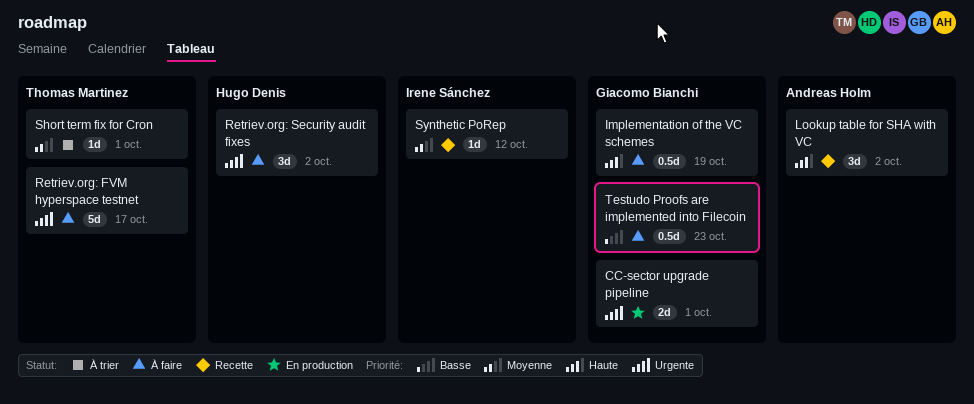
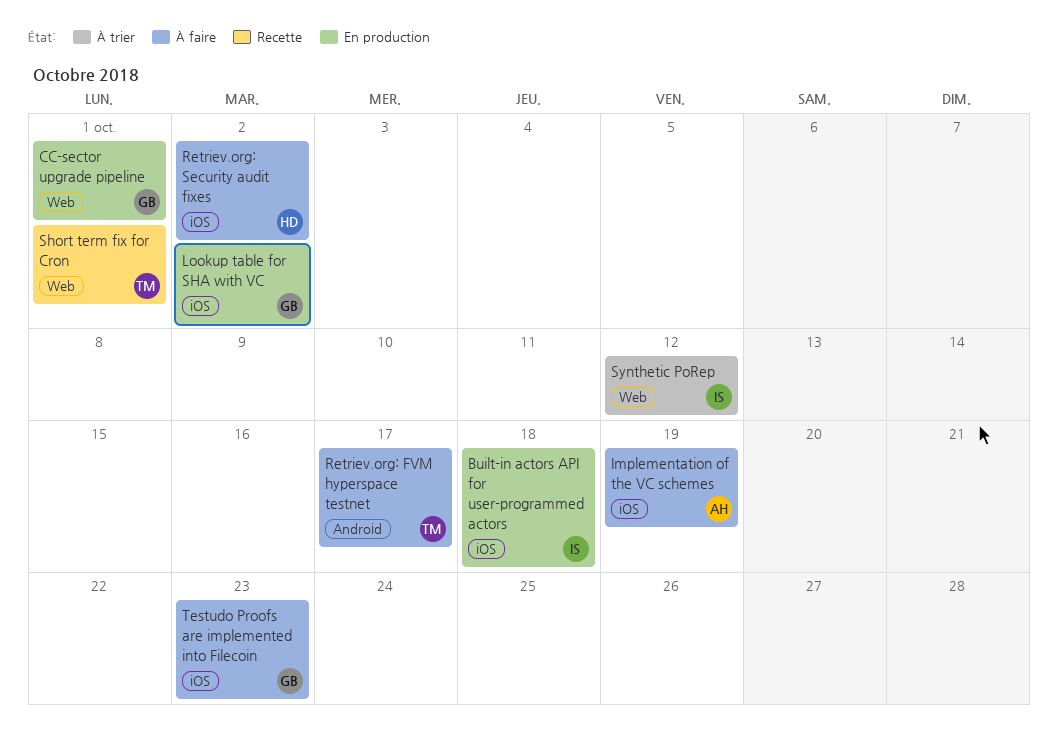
Built-in actors API for user-programmed actors: none -> present
Implementation of the VC schemes, owner: Giacomo Bianchi -> Andreas Holm
Lookup table for SHA with VC, status: Recette -> En production
Lookup table for SHA with VC, owner: Andreas Holm -> Giacomo Bianchi
Short term fix for Cron, status: À trier -> Recette
Synthetic PoRep, status: Recette -> À trier

